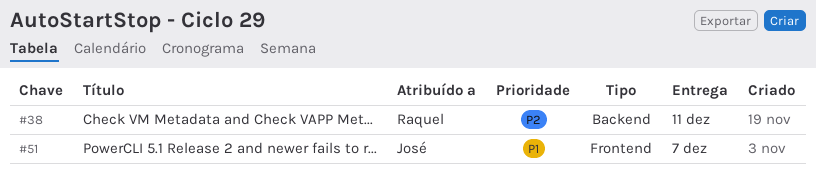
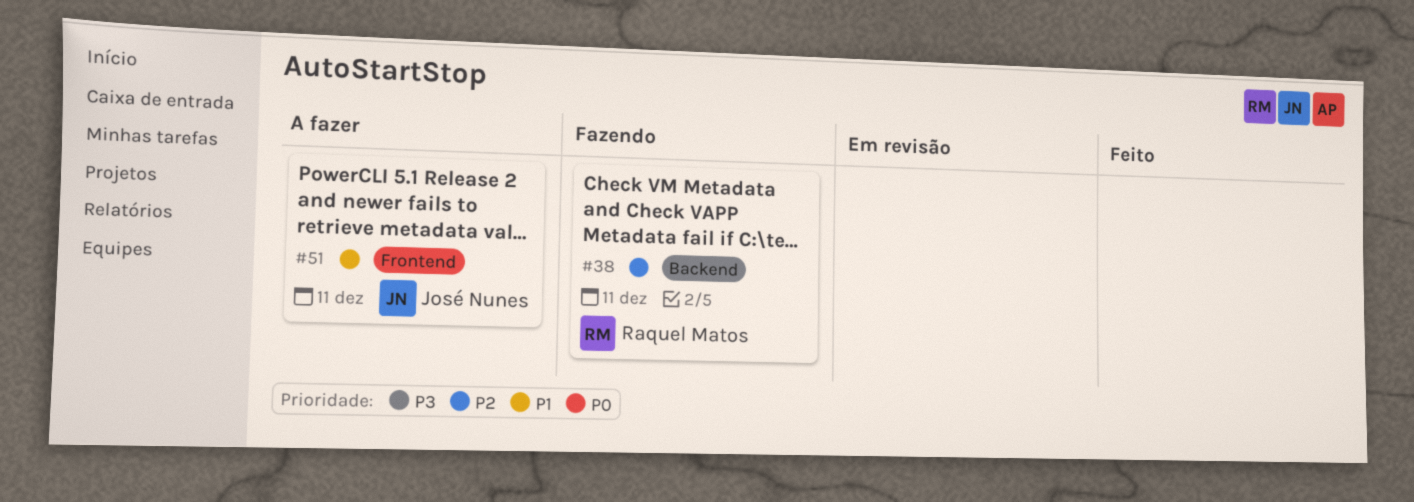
#51, due: Dec 7 -> Dec 11

